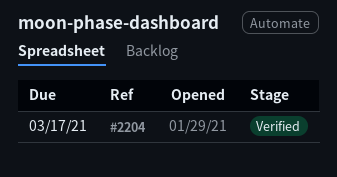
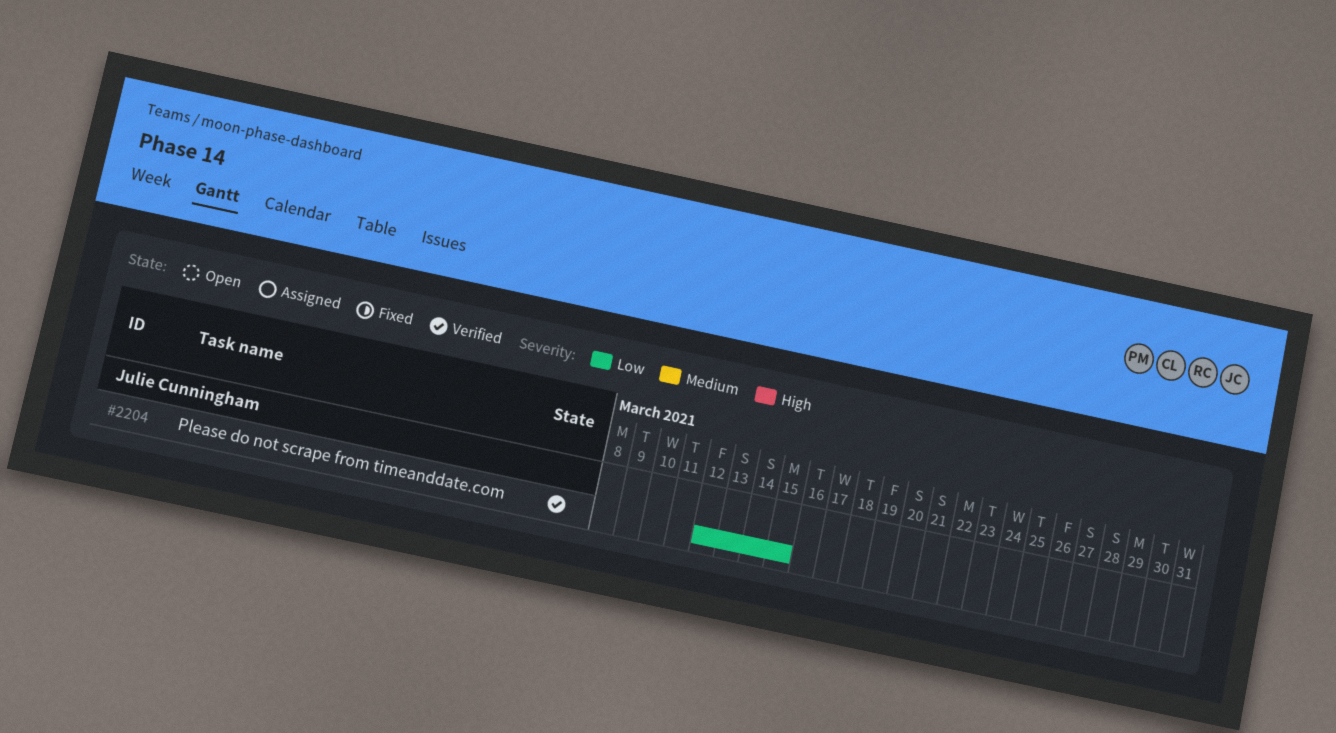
#2204, due: Mar 17 -> Mar 15

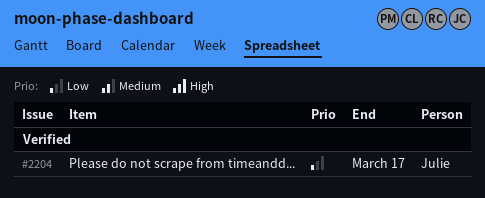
#2204, due: Mar 15 -> Mar 17

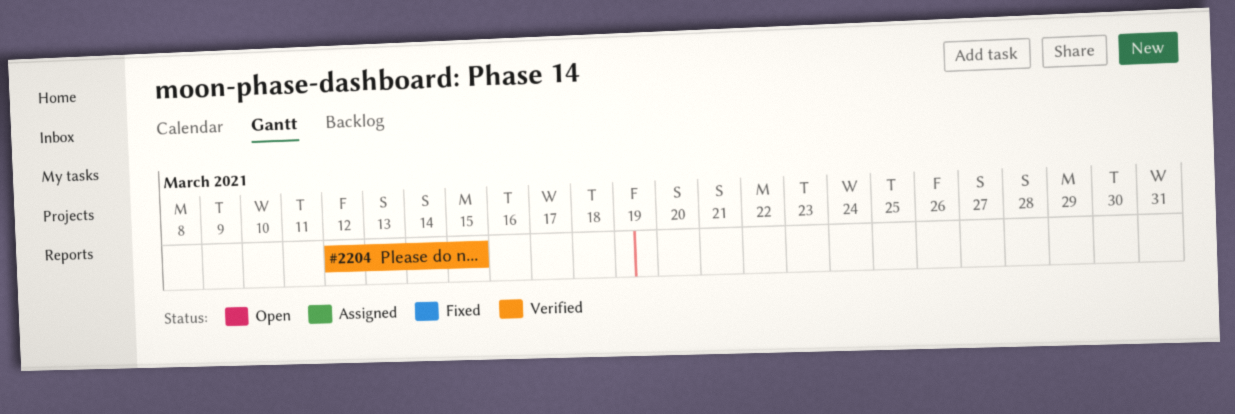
#2204, due: Mar 17 -> Mar 15

